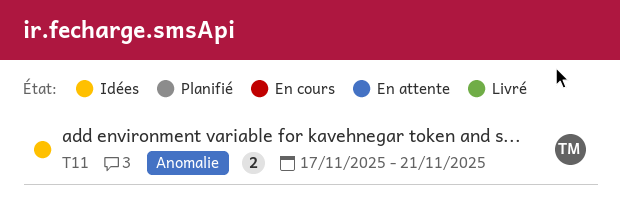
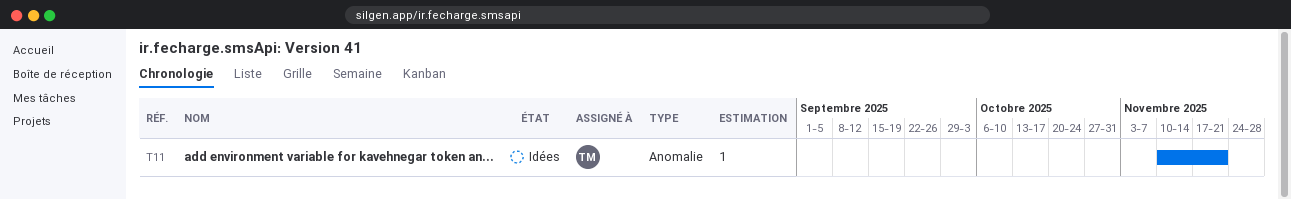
T11, estimate: 2 -> 1
T11, start: Nov 17 -> Nov 10

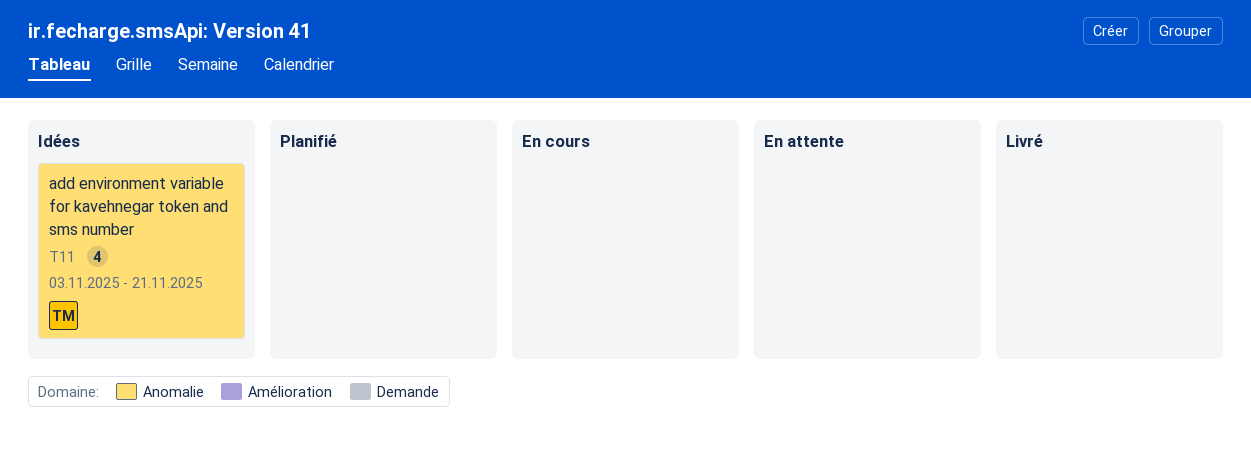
T11, estimate: 1 -> 4
T11, start: Nov 10 -> Nov 3

